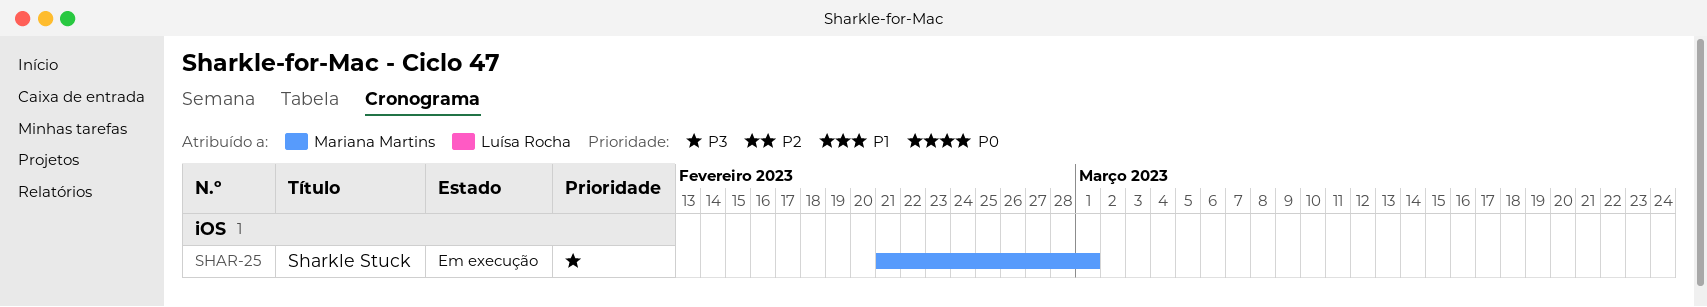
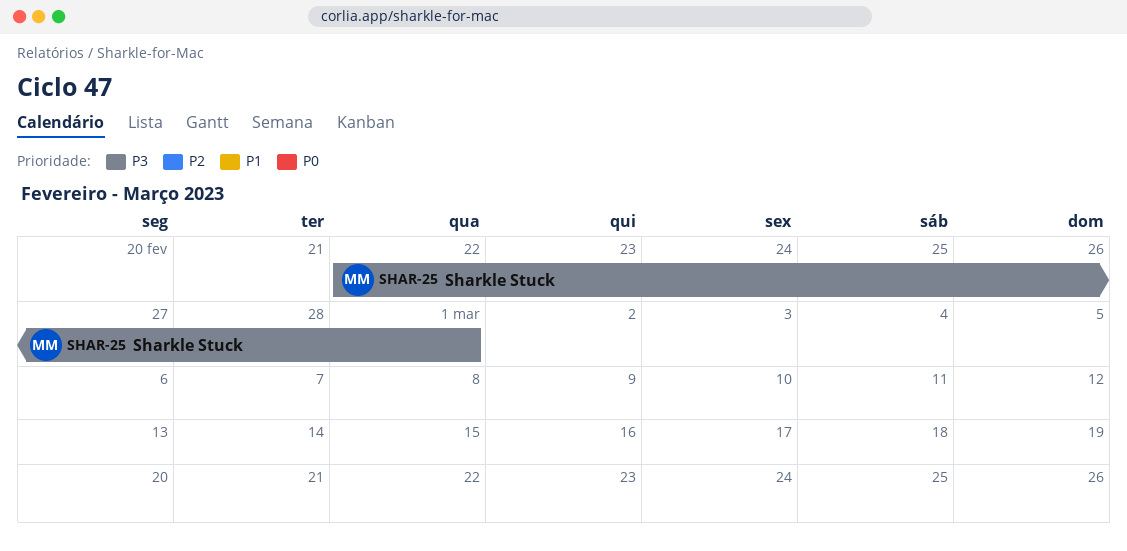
SHAR-25, start: Feb 21 -> Feb 22

